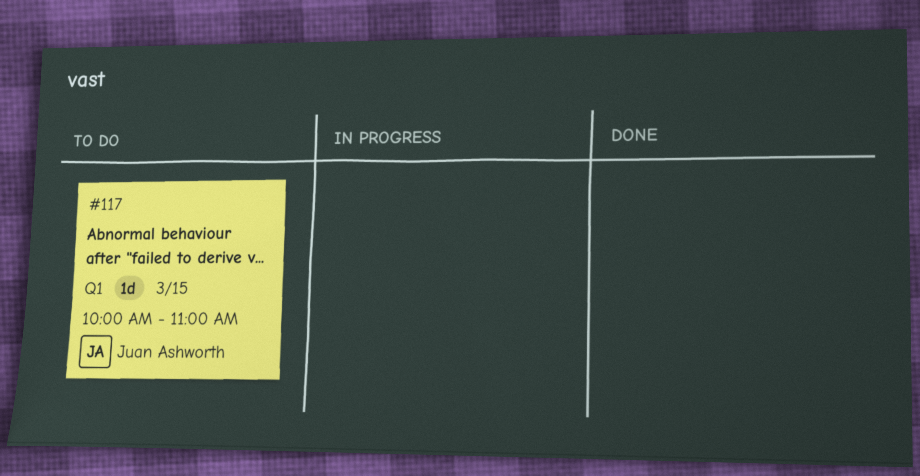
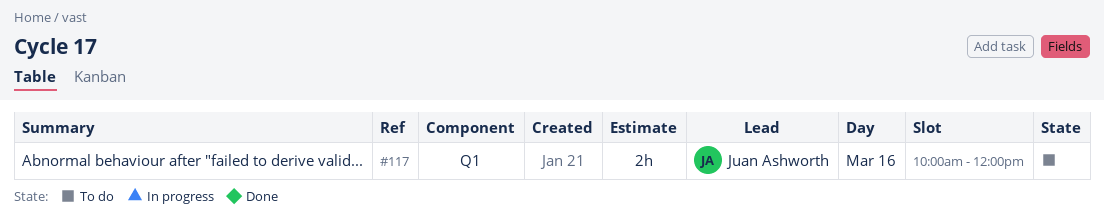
#117, estimate: 1d -> 2h
#117, day: Mar 15 -> Mar 16
#117, ends: 11:00 -> 12:00

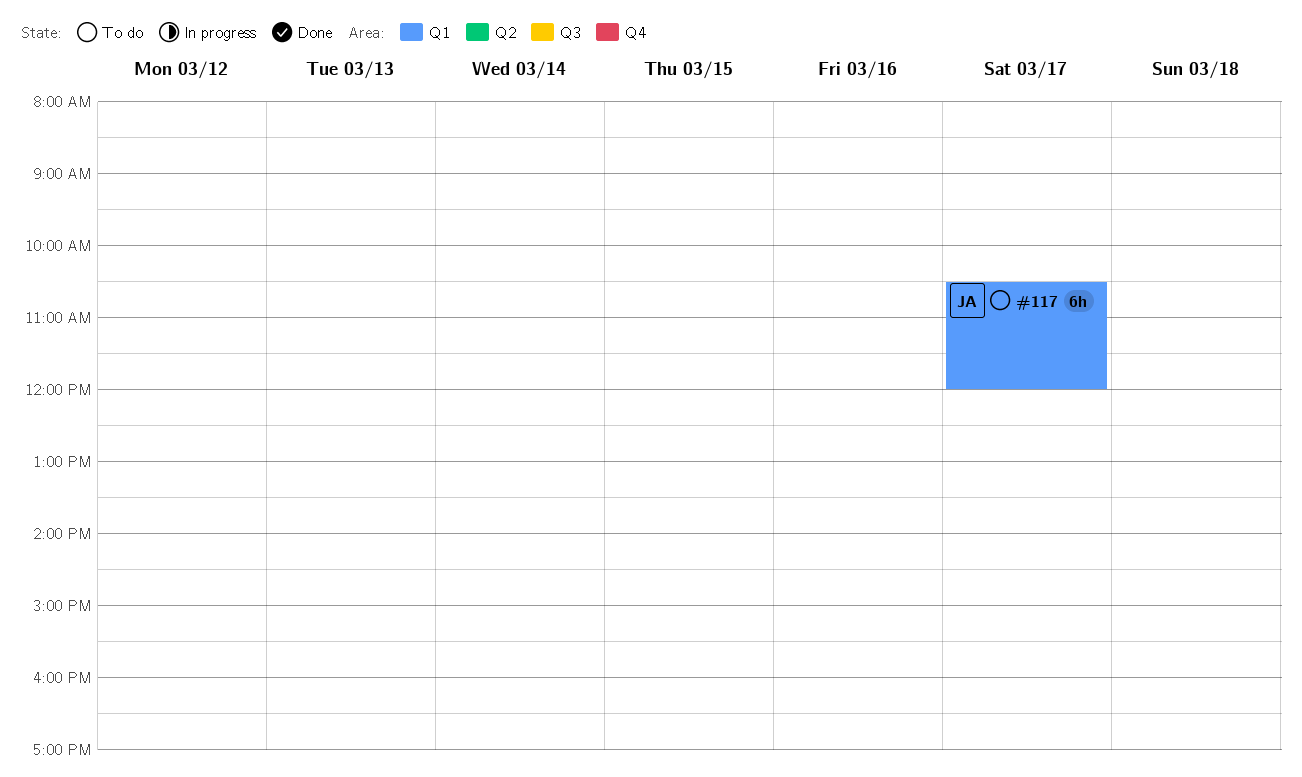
#117, estimate: 2h -> 6h
#117, day: Mar 16 -> Mar 17
#117, begins: 10:00 -> 10:30

